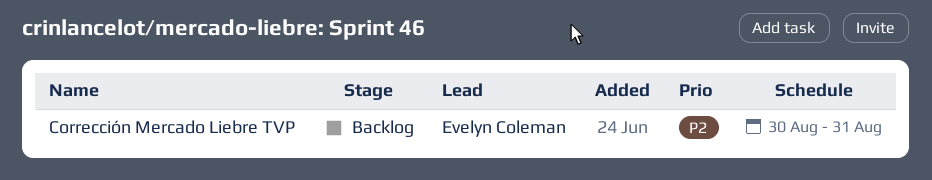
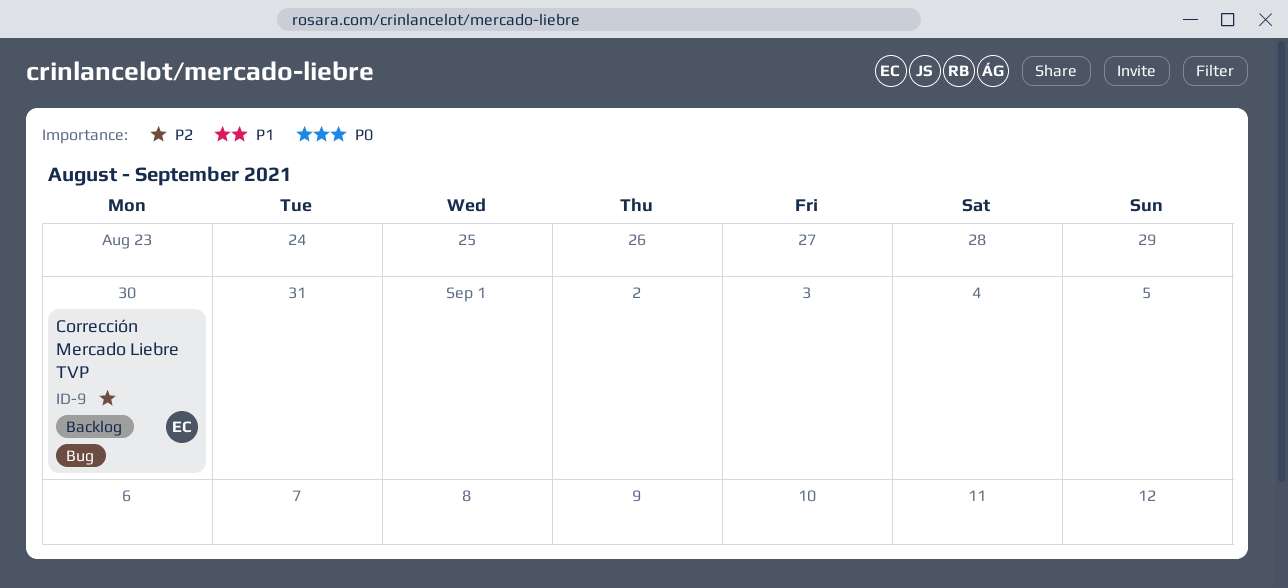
Corrección Mercado Liebre TVP, due: Aug 31 -> Aug 30

